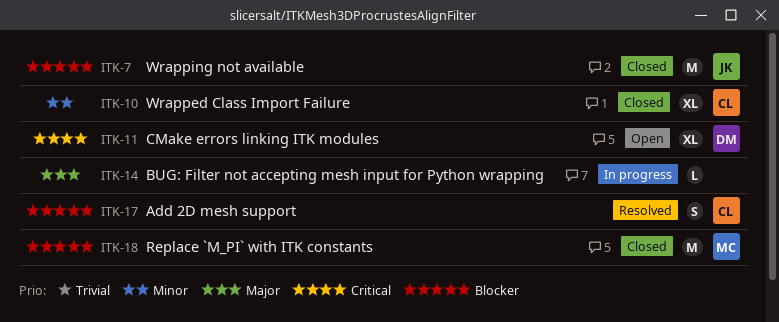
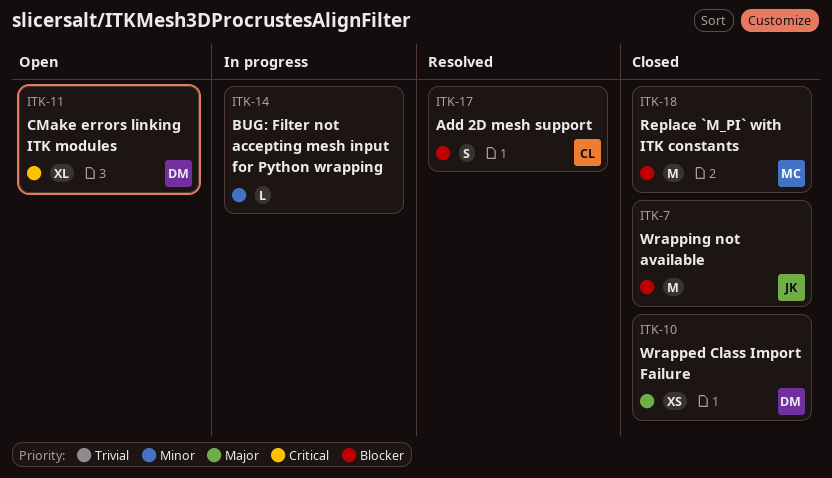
ITK-10, owner: CL -> DM
ITK-10, priority: Minor -> Major
ITK-10, estimate: XL -> XS
ITK-14, priority: Major -> Minor

